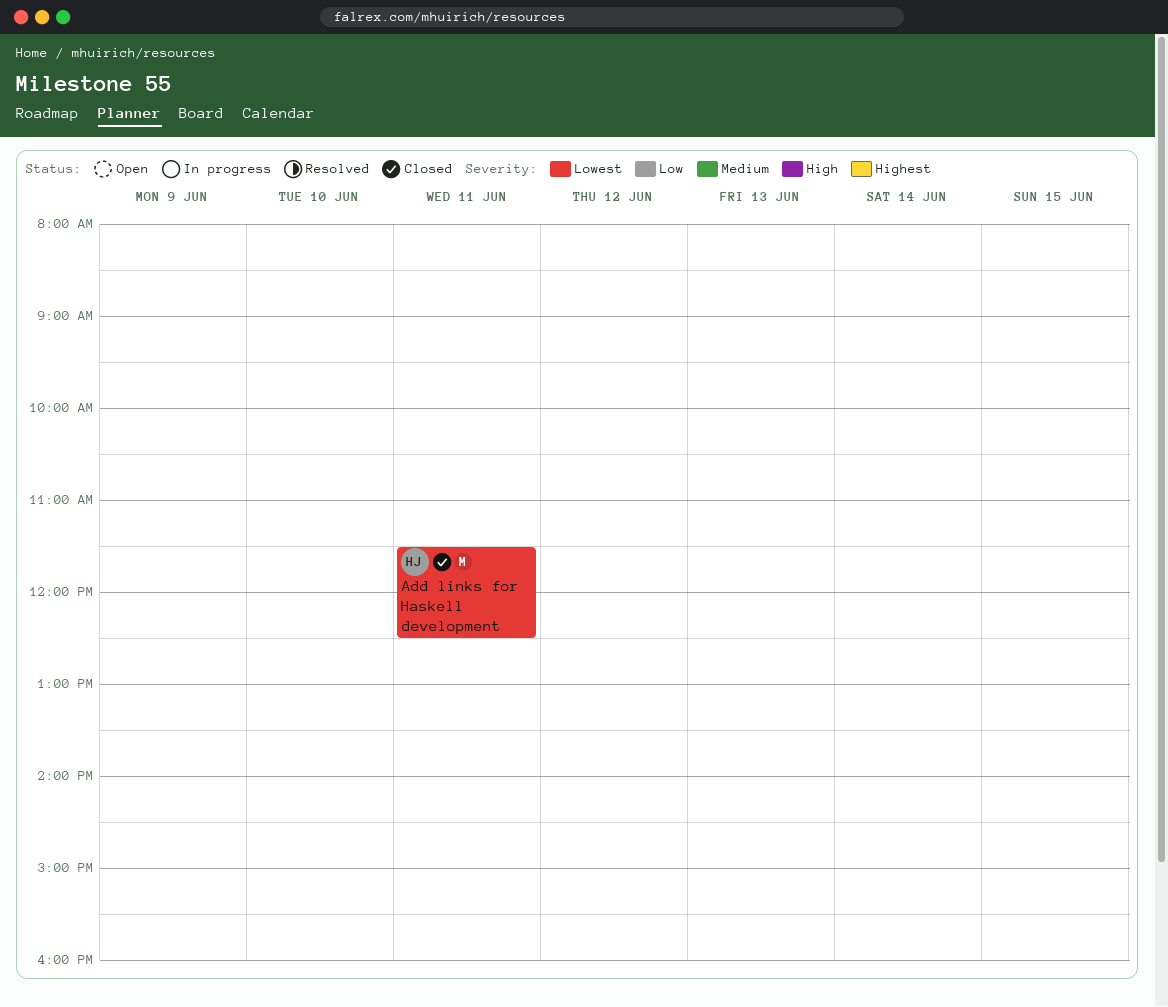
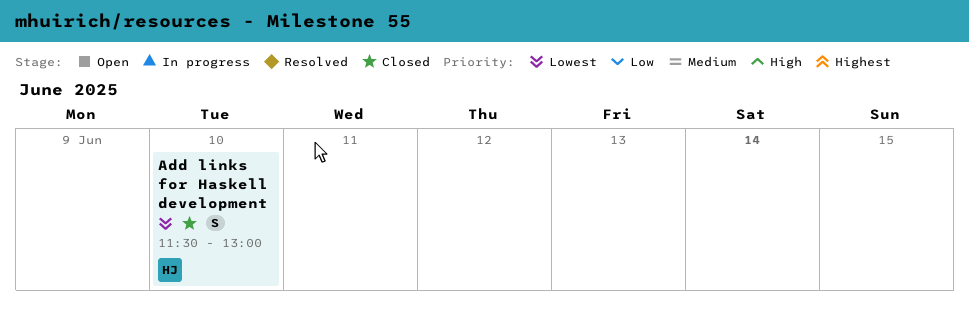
Add links for Haskell development, estimate: M -> S
Add links for Haskell development, day: Jun 11 -> Jun 10
Add links for Haskell development, ends: 12:30 -> 13:00

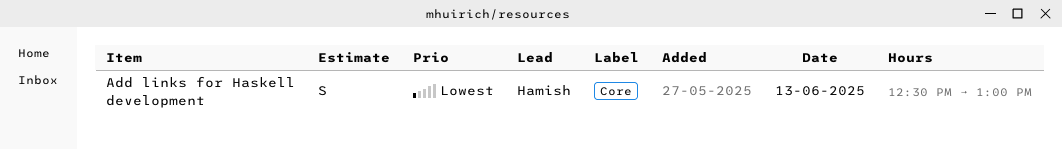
Add links for Haskell development, day: Jun 10 -> Jun 13
Add links for Haskell development, begins: 11:30 -> 12:30

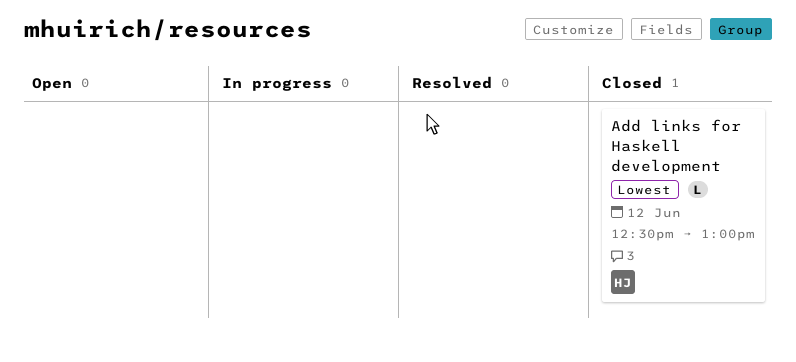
Add links for Haskell development, estimate: S -> L
Add links for Haskell development, day: Jun 13 -> Jun 12

